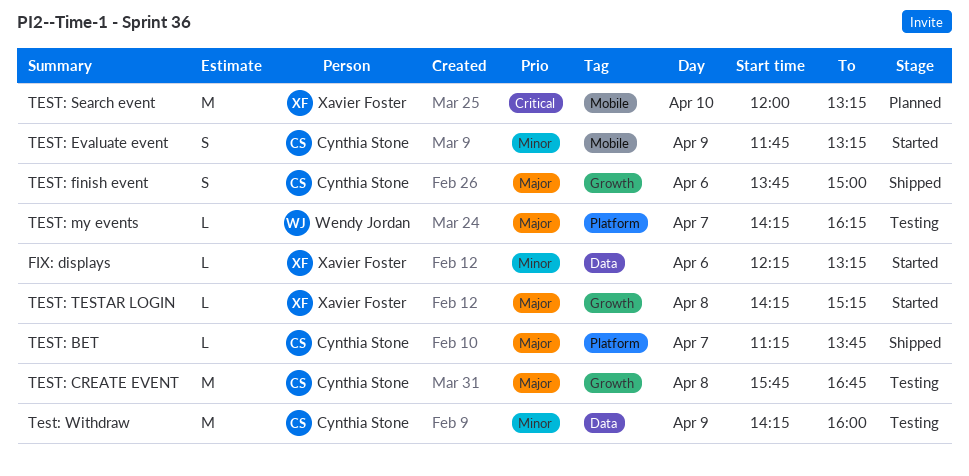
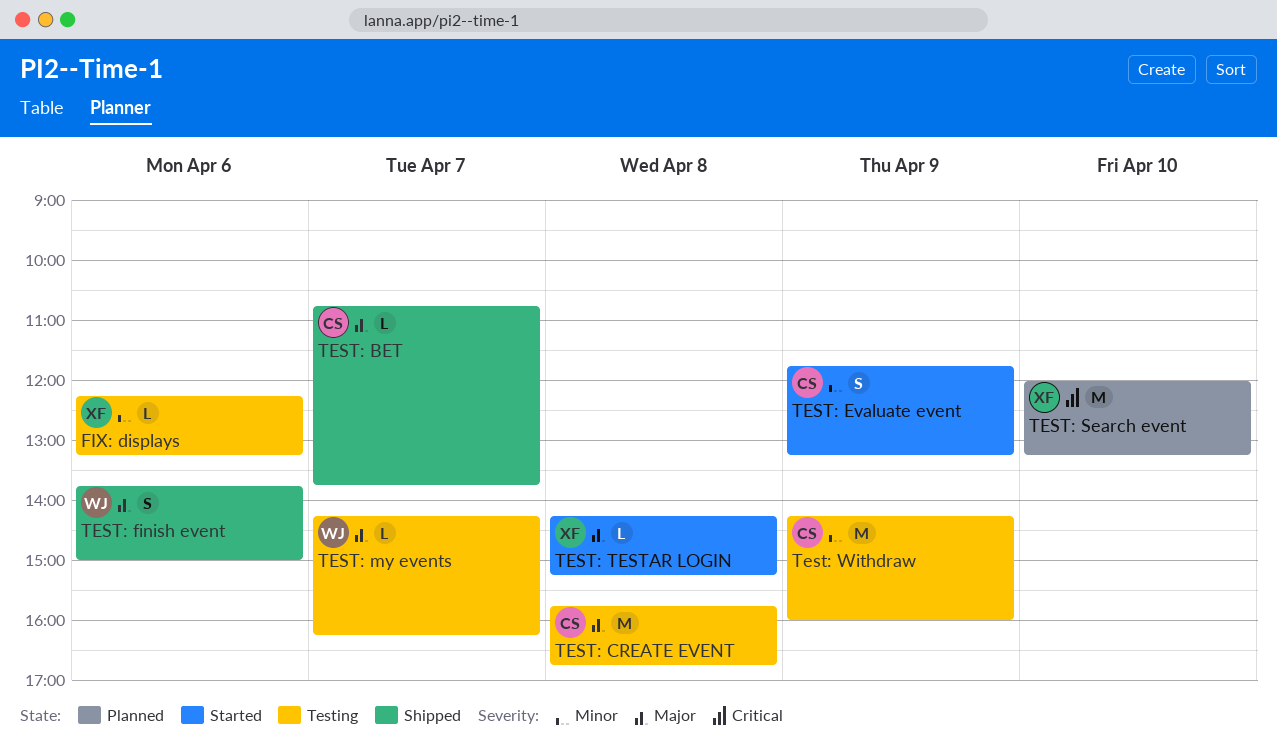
FIX: displays, status: Started -> Testing
TEST: BET, begins: 11:15 -> 10:45
TEST: finish event, owner: Cynthia Stone -> Wendy Jordan

